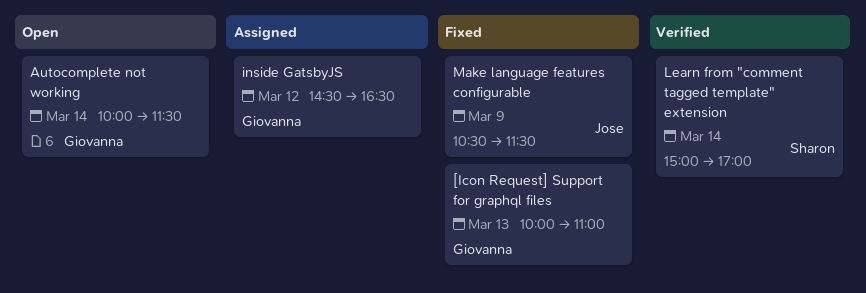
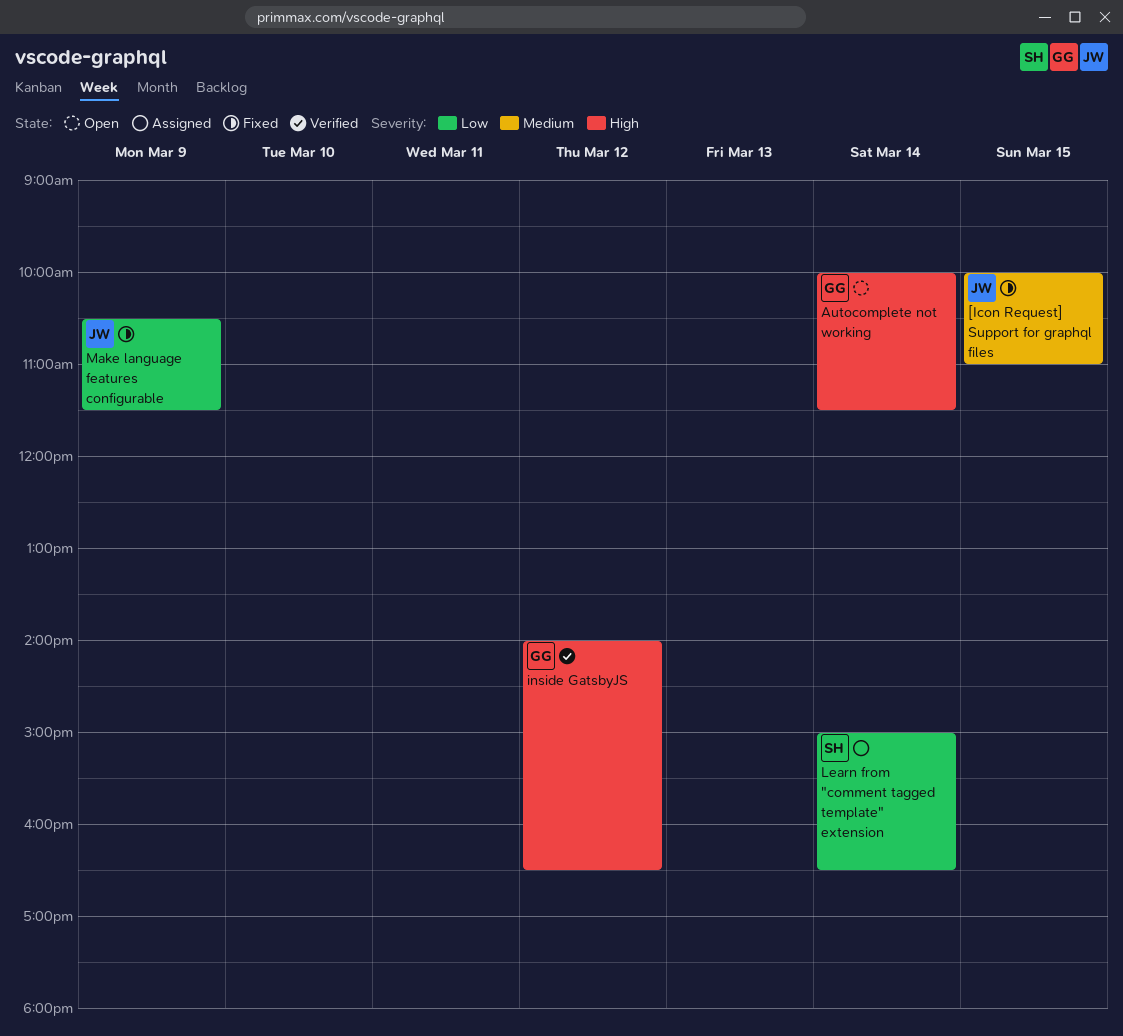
[Icon Request] Support for graphql files, owner: Giovanna -> Jose
[Icon Request] Support for graphql files, day: Mar 13 -> Mar 15
inside GatsbyJS, status: Assigned -> Verified
inside GatsbyJS, begins: 14:30 -> 14:00
Learn from "comment tagged template" extension, status: Verified -> Assigned
Learn from "comment tagged template" extension, ends: 17:00 -> 16:30

